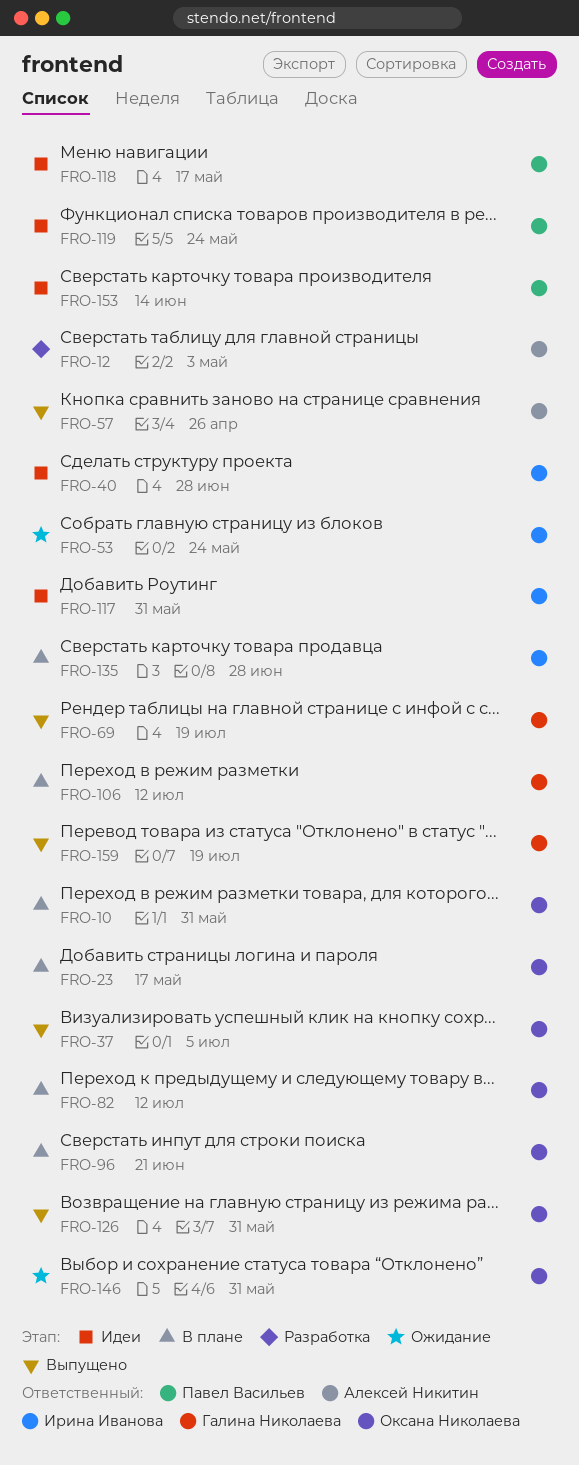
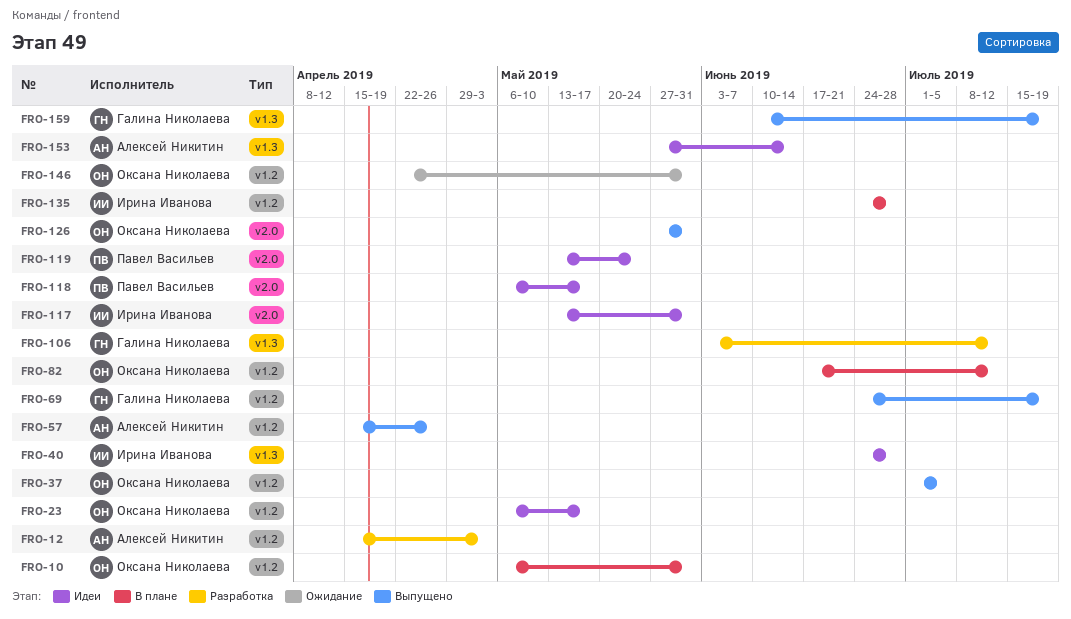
FRO-23, status: В плане -> Идеи
FRO-53: present -> none
FRO-96: present -> none
FRO-106, status: В плане -> Разработка
FRO-153, owner: Павел Васильев -> Алексей Никитин

